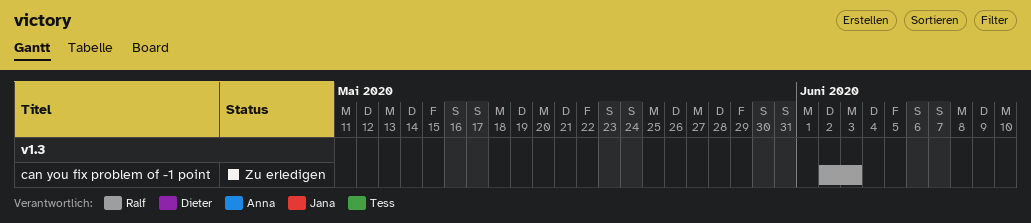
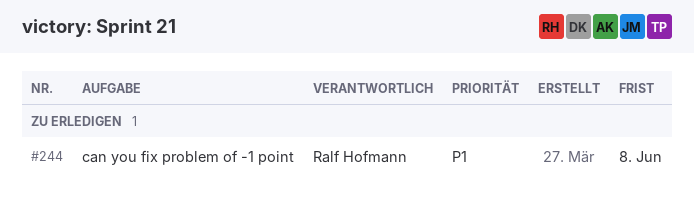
can you fix problem of -1 point, due: Jun 3 -> Jun 8

